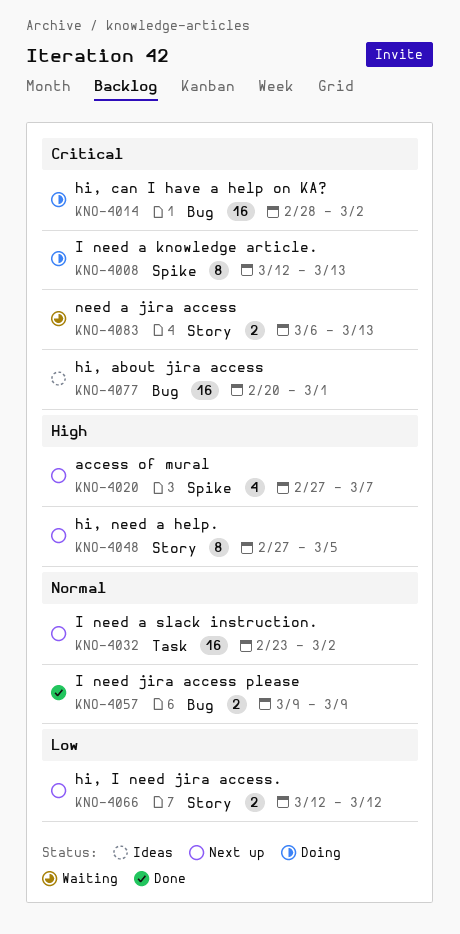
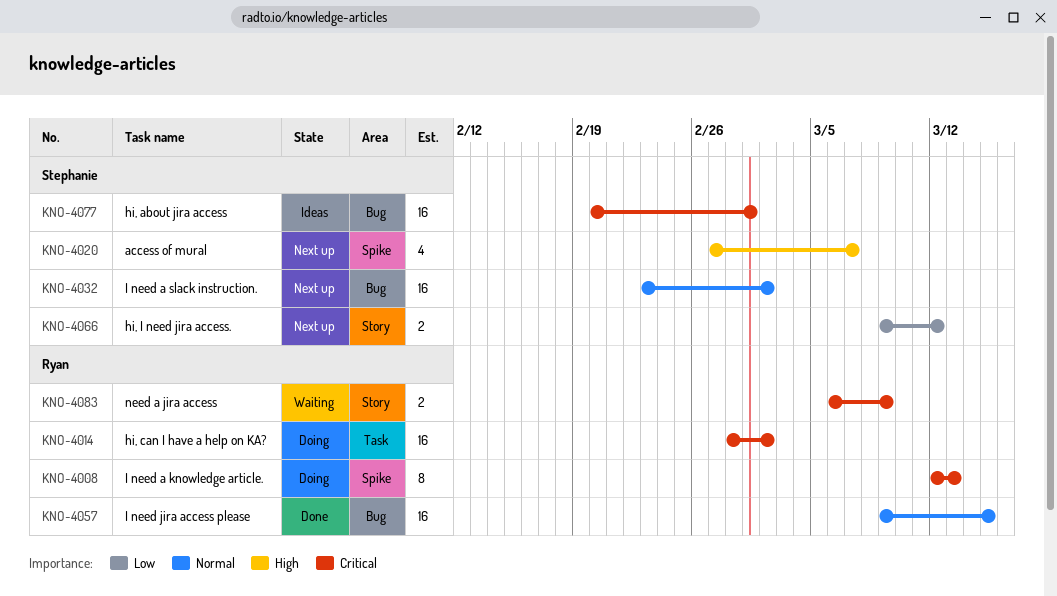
KNO-4014, label: Bug -> Task
KNO-4032, label: Task -> Bug
KNO-4048: present -> none
KNO-4057, estimate: 2 -> 16
KNO-4057, due: Mar 9 -> Mar 15
KNO-4066, start: Mar 12 -> Mar 9
KNO-4083, due: Mar 13 -> Mar 9

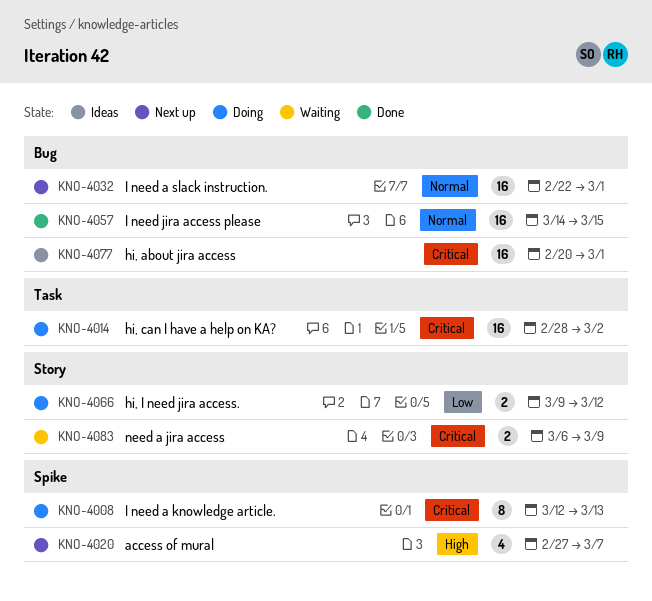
KNO-4032, start: Feb 23 -> Feb 22
KNO-4032, due: Mar 2 -> Mar 1
KNO-4057, start: Mar 9 -> Mar 14
KNO-4066, status: Next up -> Doing

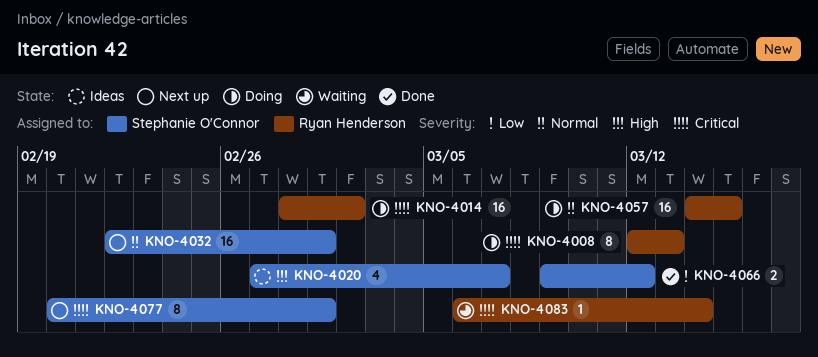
KNO-4020, status: Next up -> Ideas
KNO-4057, status: Done -> Doing
KNO-4066, status: Doing -> Done
KNO-4077, status: Ideas -> Next up
KNO-4077, estimate: 16 -> 8
KNO-4083, estimate: 2 -> 1
KNO-4083, due: Mar 9 -> Mar 14

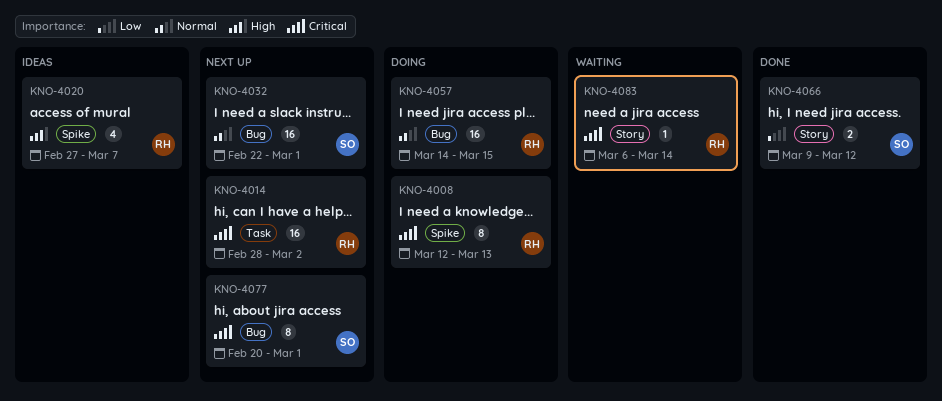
KNO-4014, status: Doing -> Next up
KNO-4020, owner: Stephanie O'Connor -> Ryan Henderson

